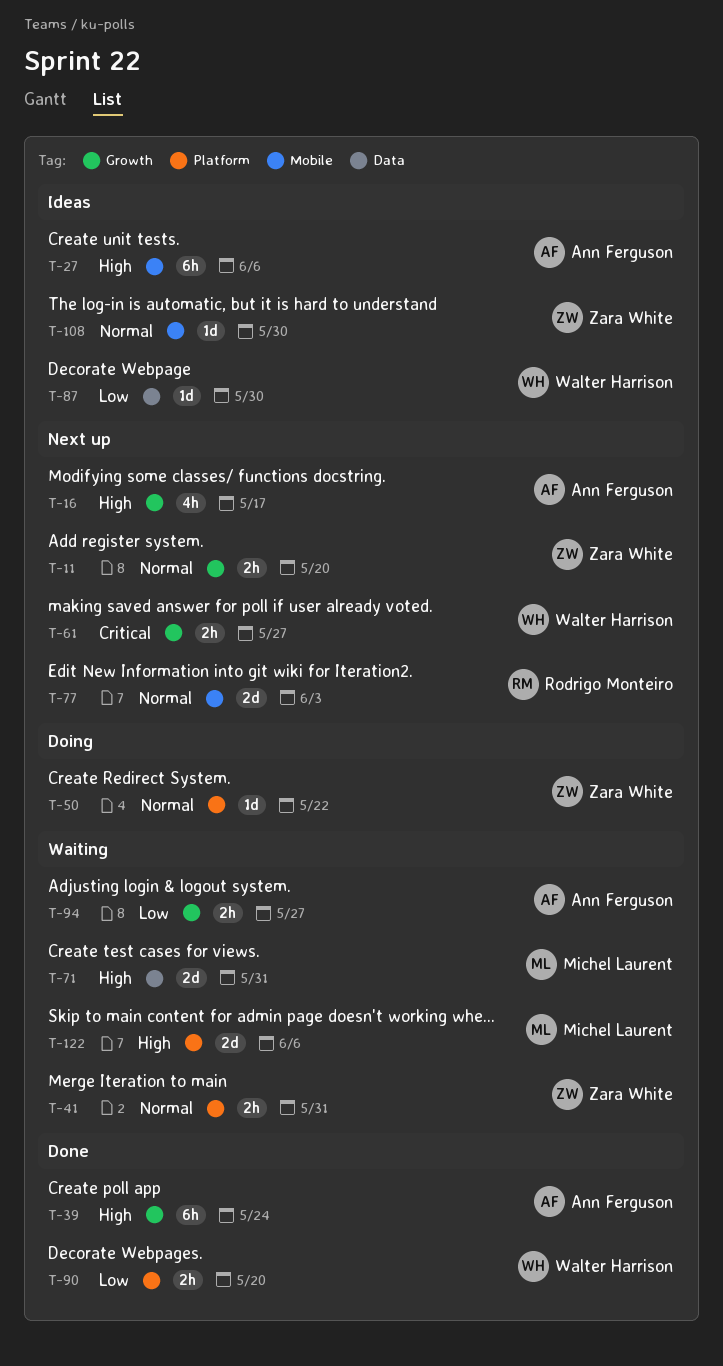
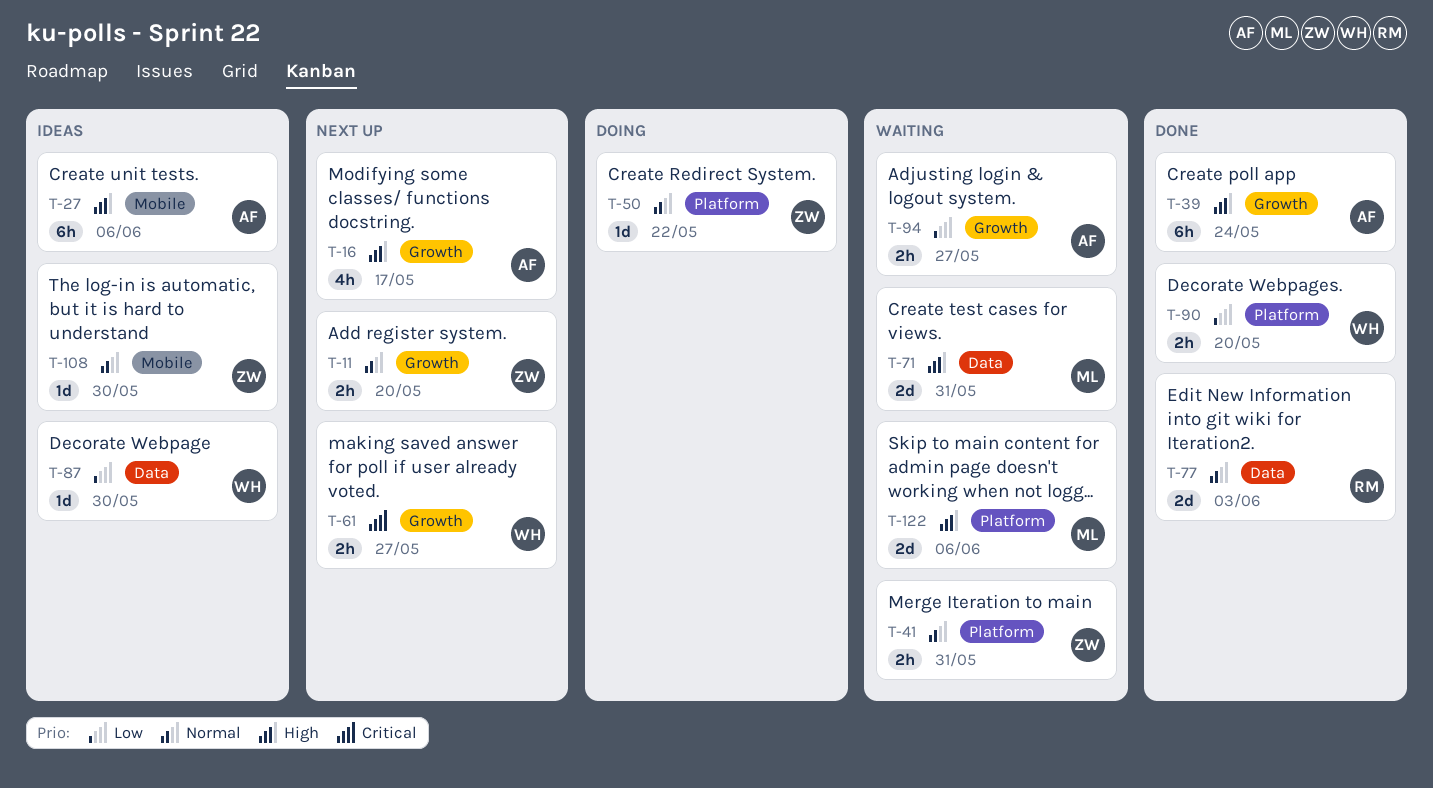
T-77, status: Next up -> Done
T-77, label: Mobile -> Data

